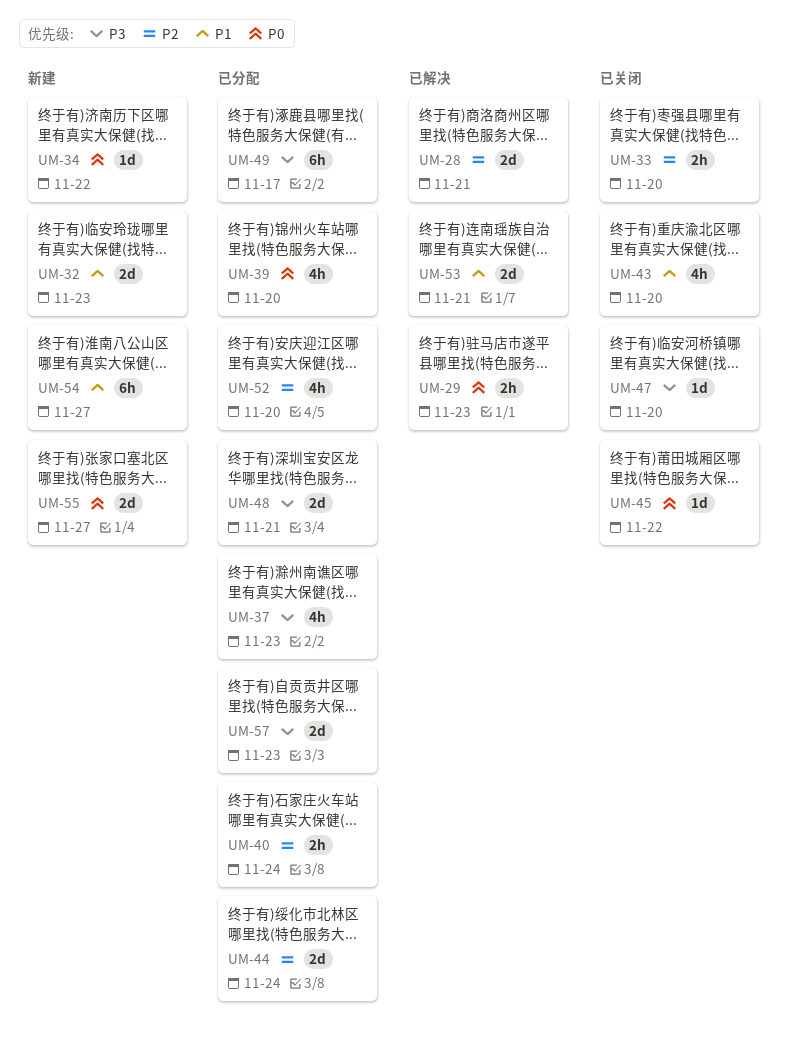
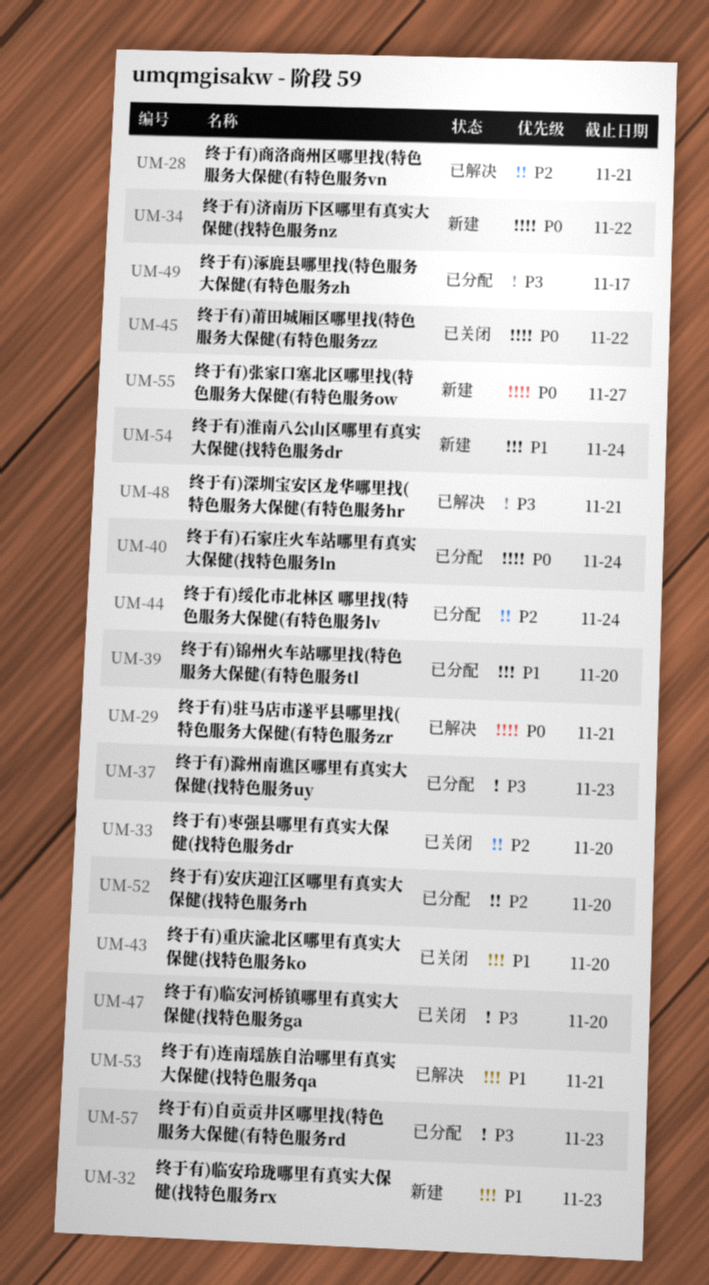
UM-29, due: Nov 23 -> Nov 21
UM-39, priority: P0 -> P1
UM-40, priority: P2 -> P0
UM-48, status: 已分配 -> 已解决
UM-54, due: Nov 27 -> Nov 24

